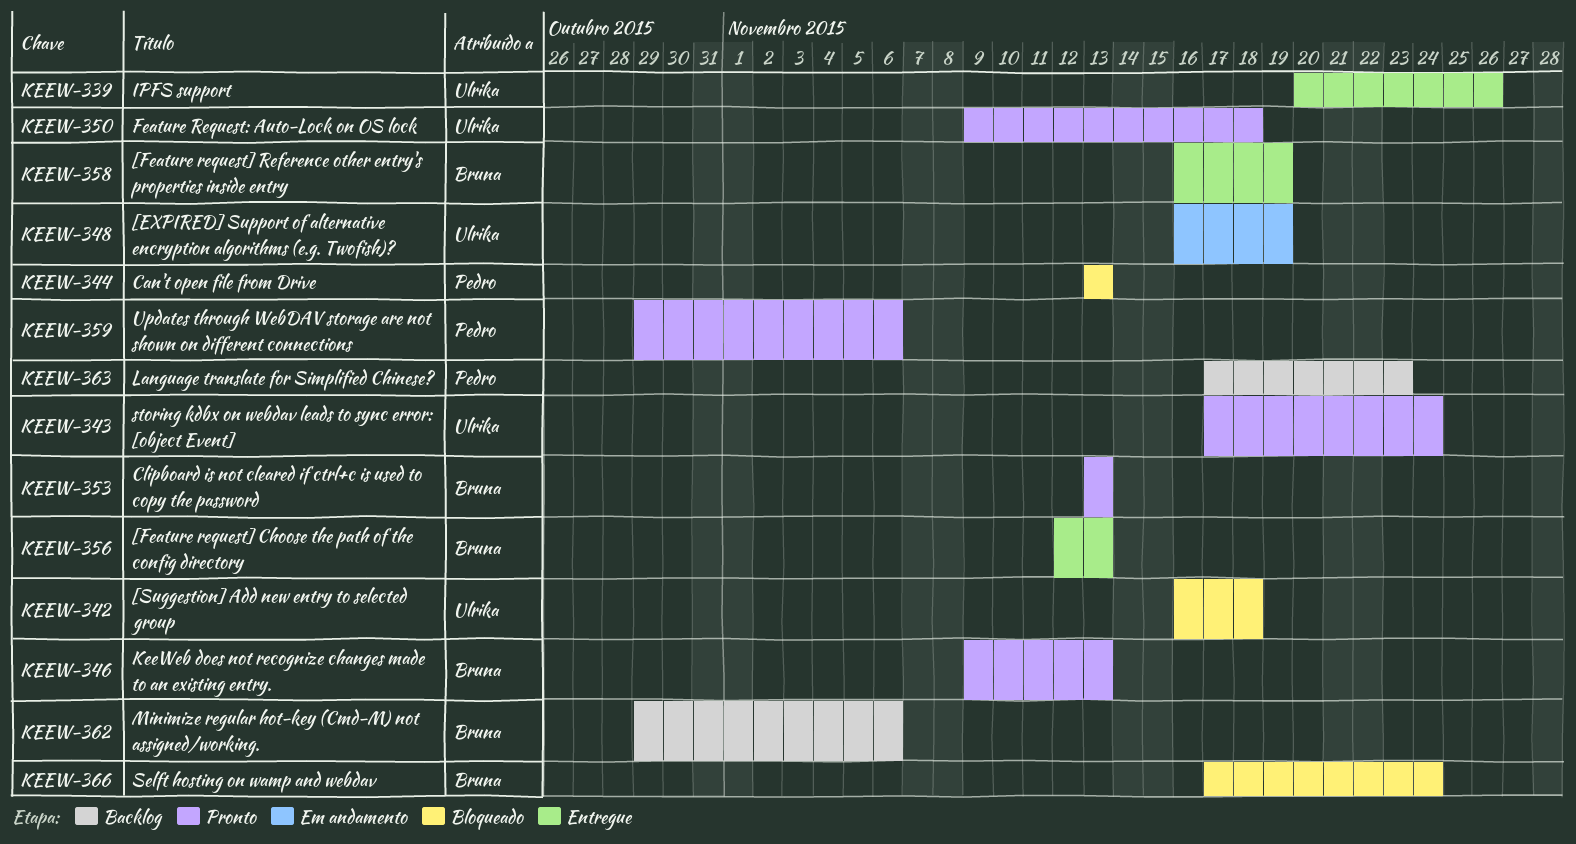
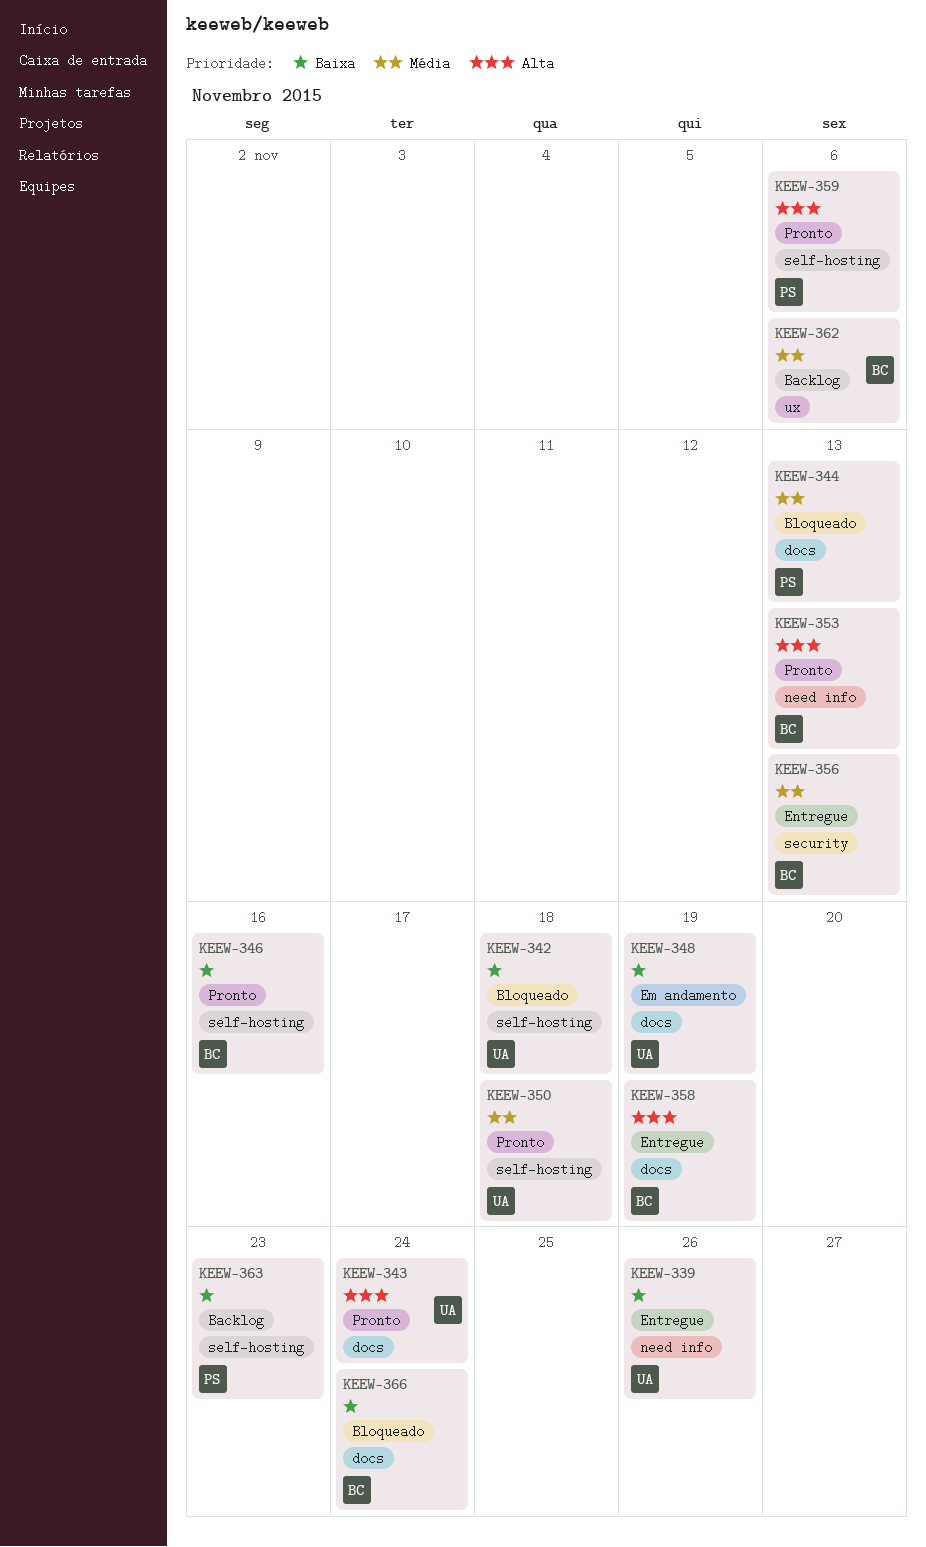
KEEW-346, due: Nov 13 -> Nov 16

